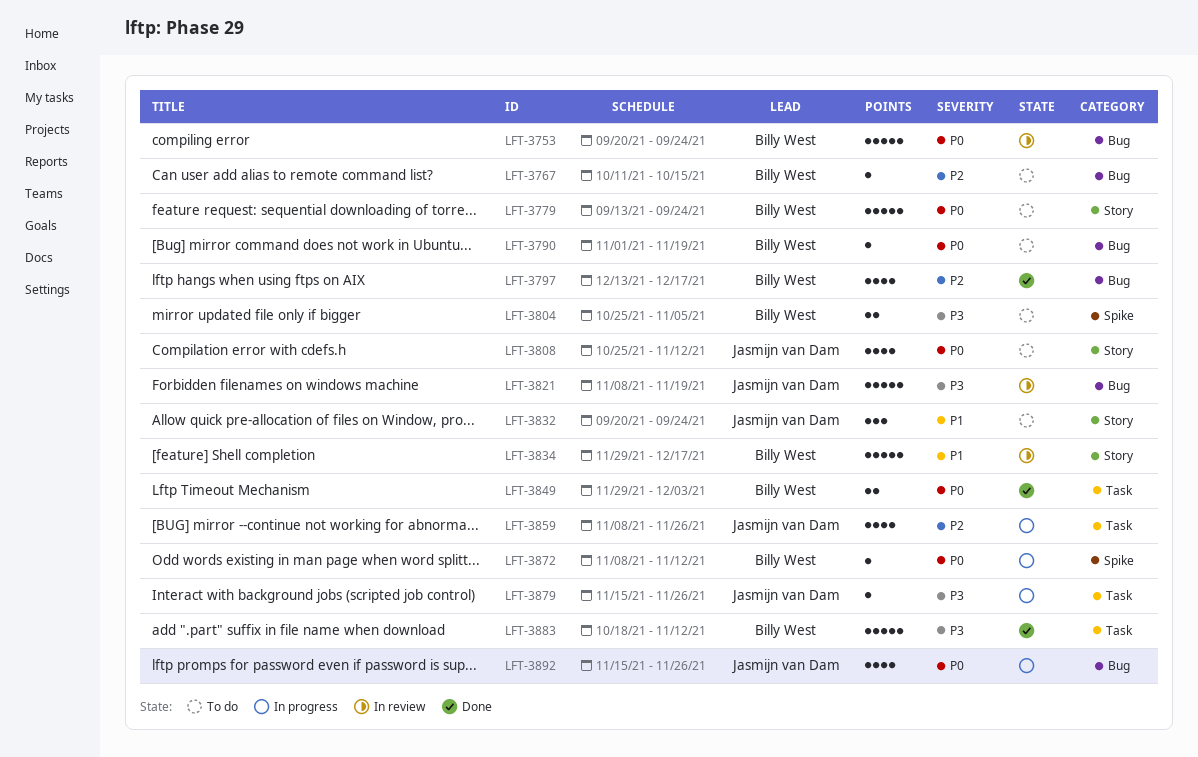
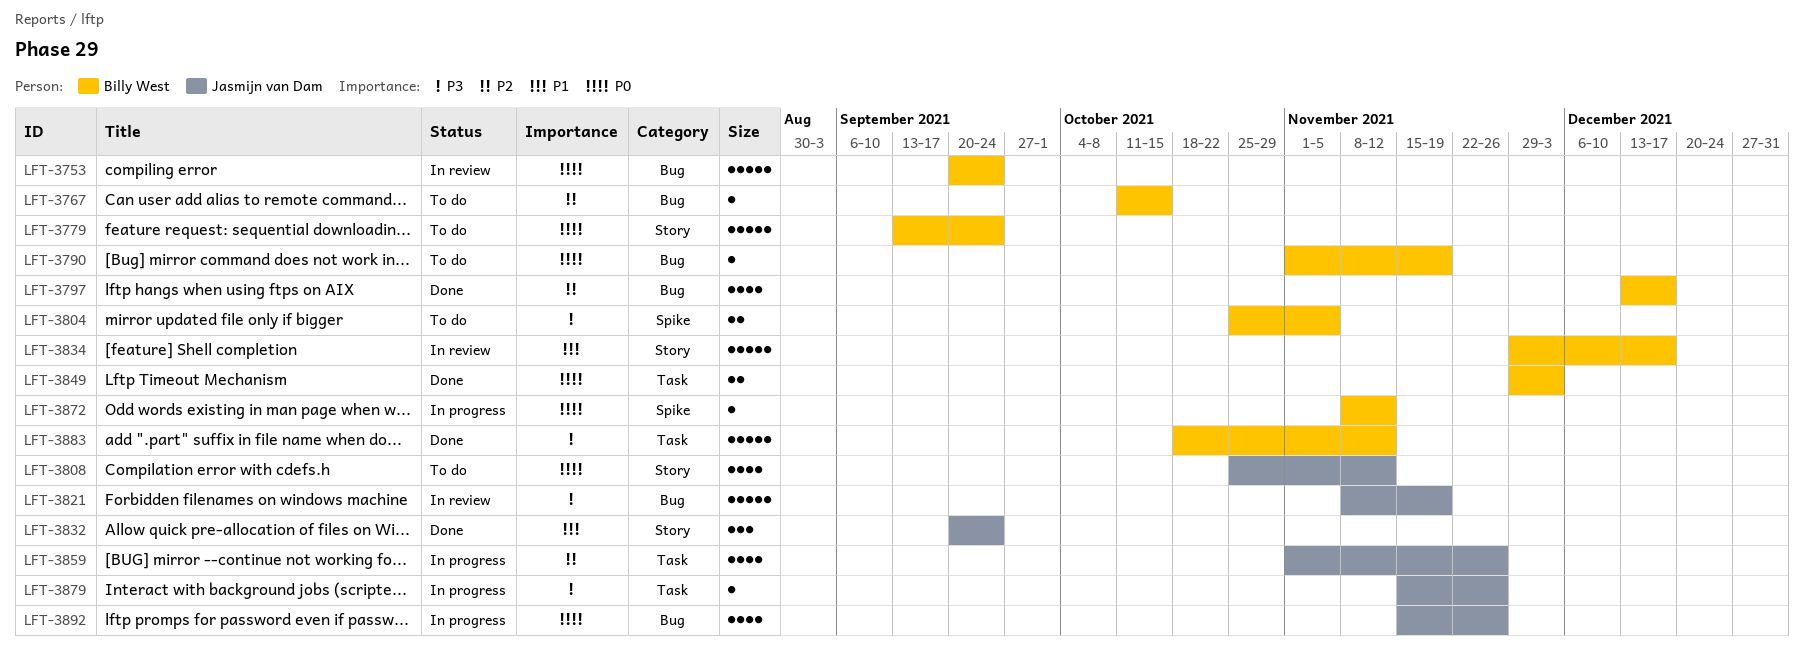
LFT-3832, status: To do -> Done
LFT-3859, start: Nov 8 -> Nov 1

